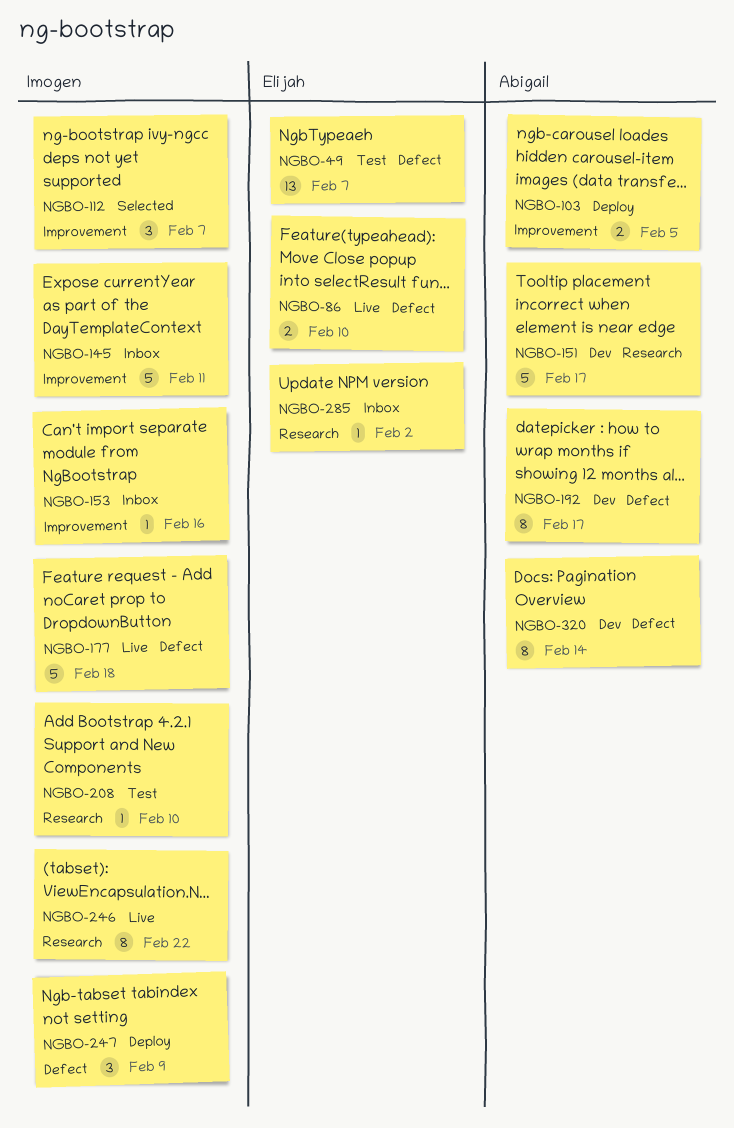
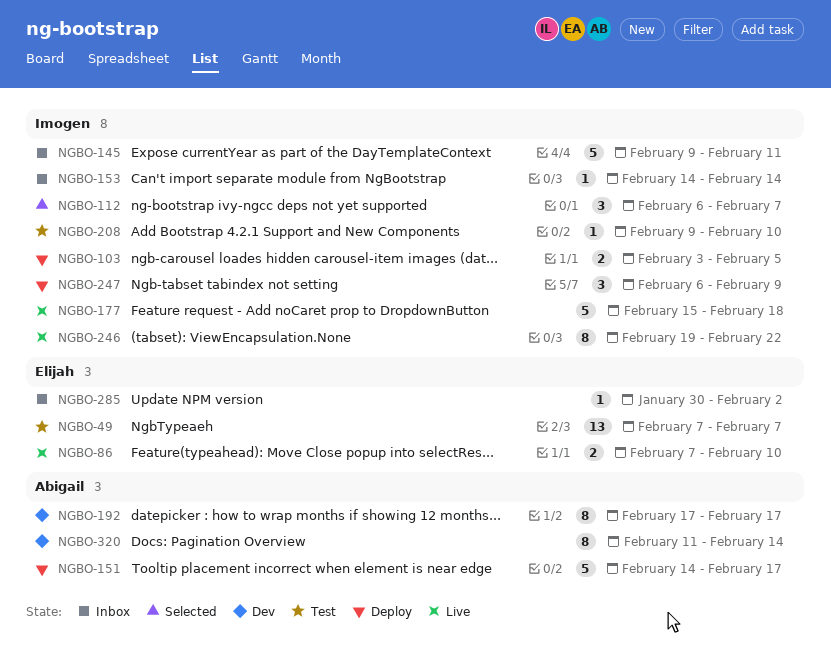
NGBO-103, owner: Abigail -> Imogen
NGBO-151, status: Dev -> Deploy
NGBO-153, due: Feb 16 -> Feb 14

